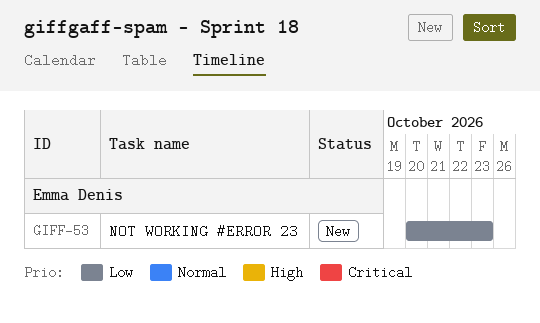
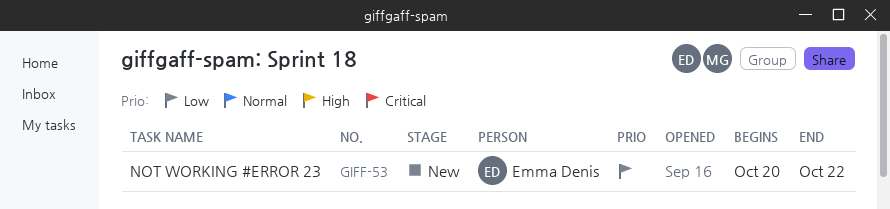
GIFF-53, due: Oct 23 -> Oct 22

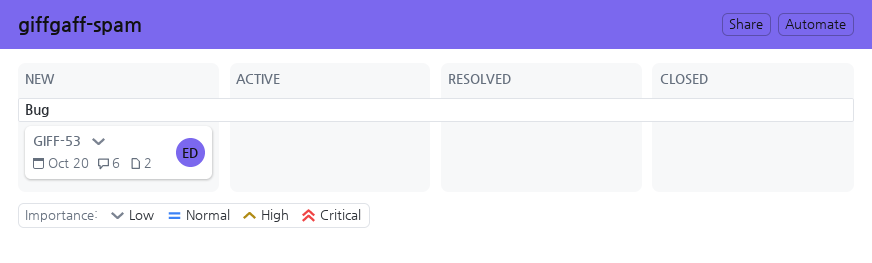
GIFF-53, due: Oct 22 -> Oct 20

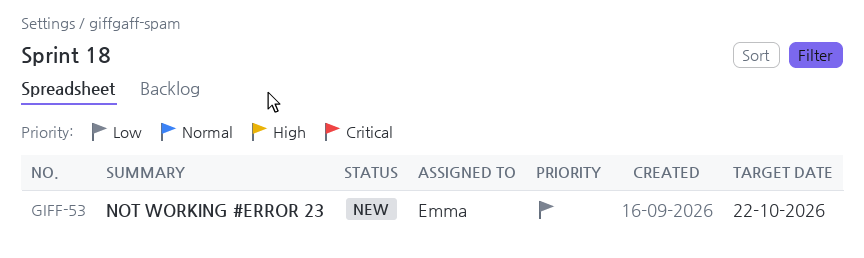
GIFF-53, due: Oct 20 -> Oct 22

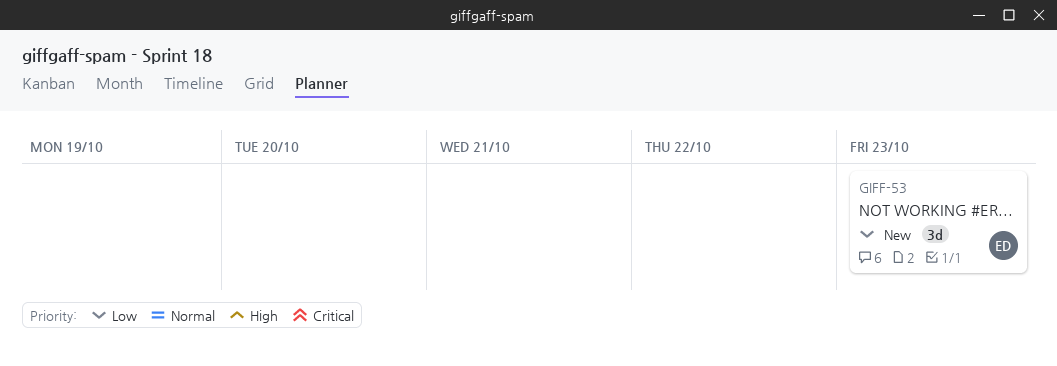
GIFF-53, due: Oct 22 -> Oct 23

